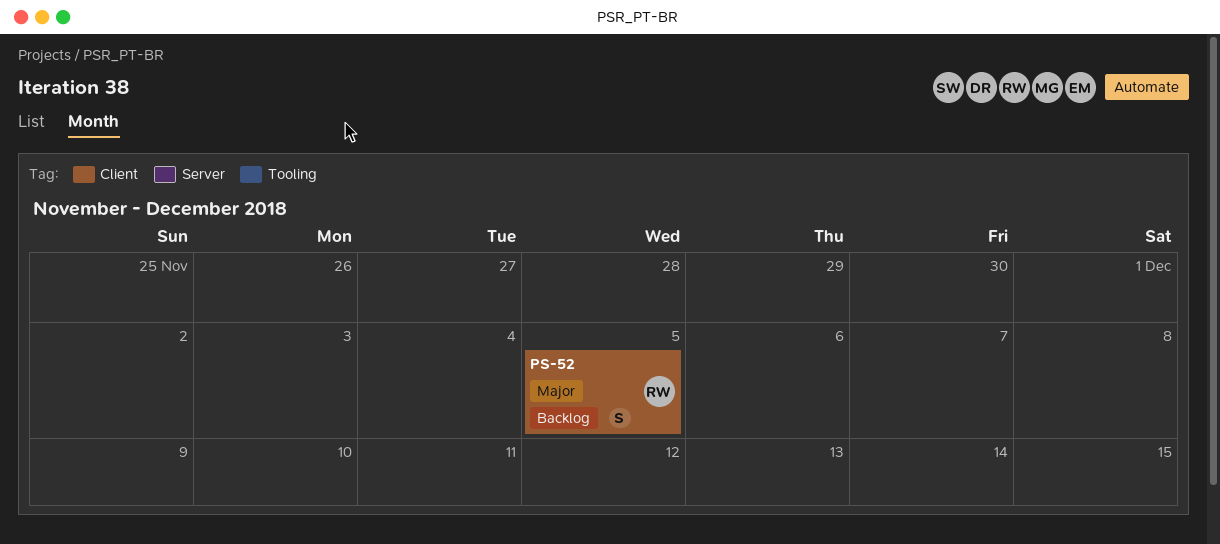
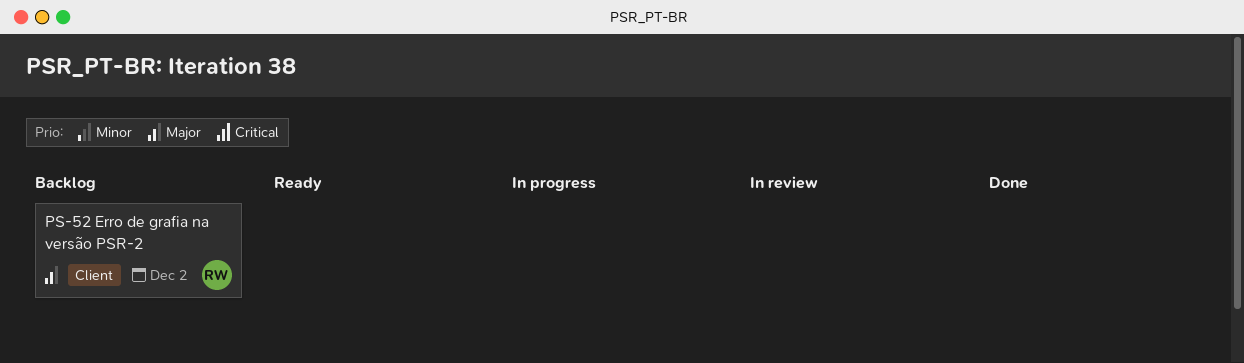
PS-52, due: Dec 5 -> Dec 2

